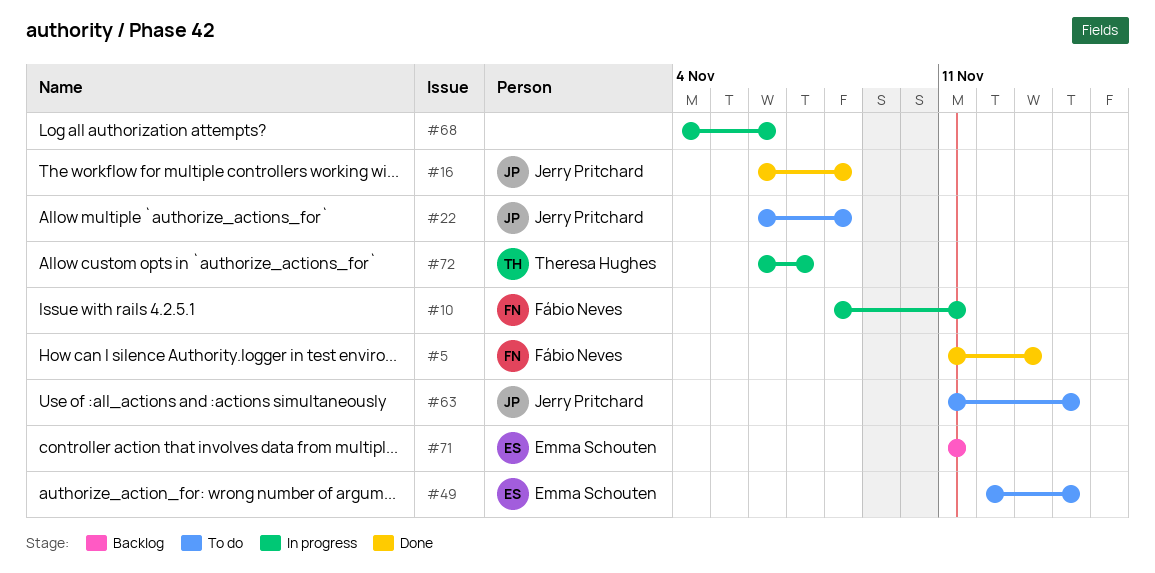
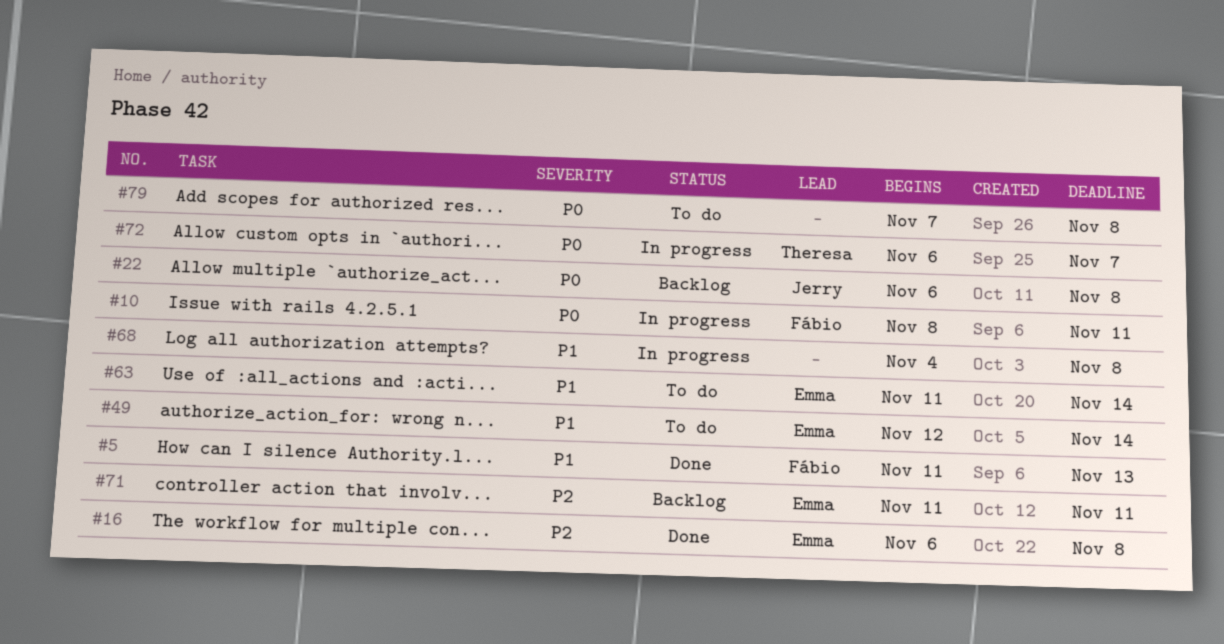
#16, owner: Jerry Pritchard -> Emma Schouten
#22, status: To do -> Backlog
#63, owner: Jerry Pritchard -> Emma Schouten
#68, due: Nov 6 -> Nov 8
#79: none -> present

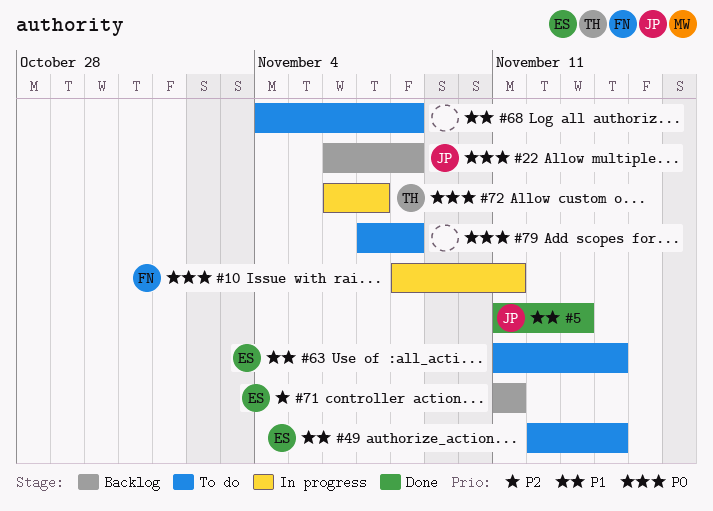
#5, owner: Fábio -> Jerry
#16: present -> none
#68, status: In progress -> To do

